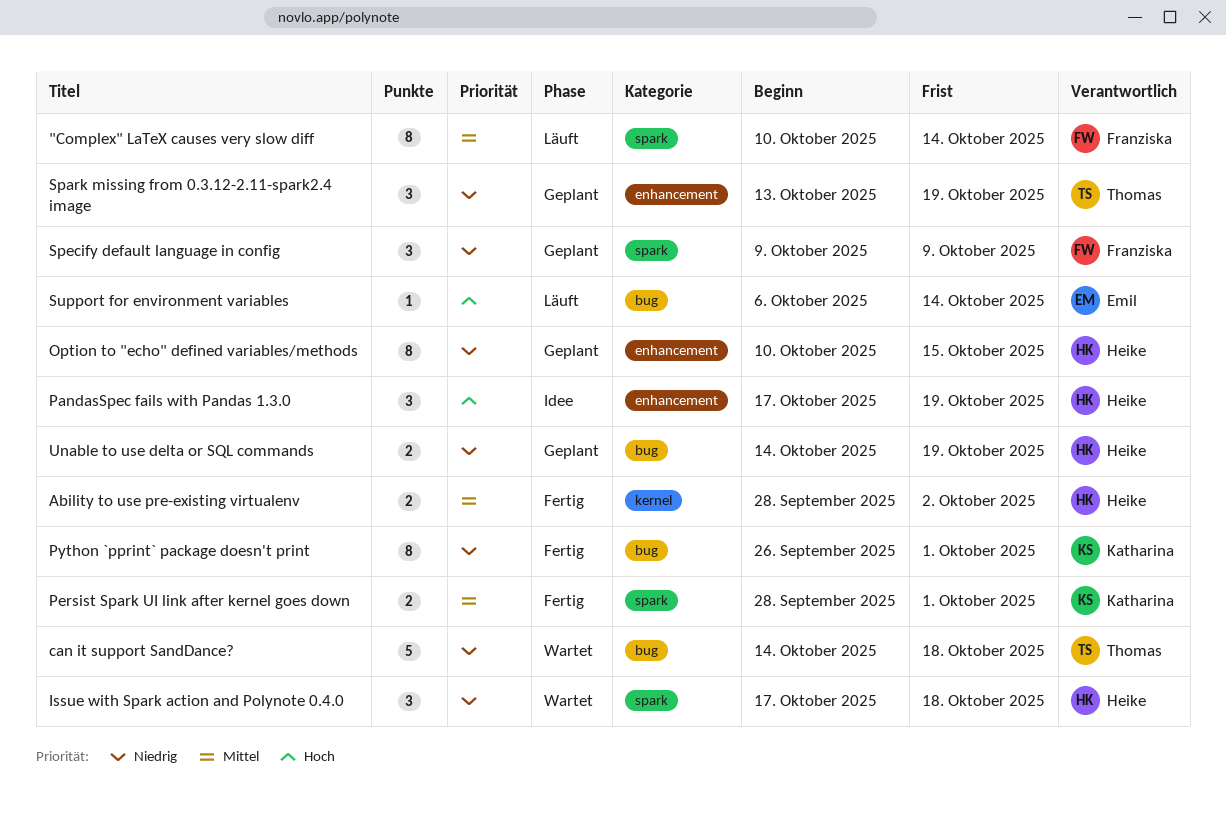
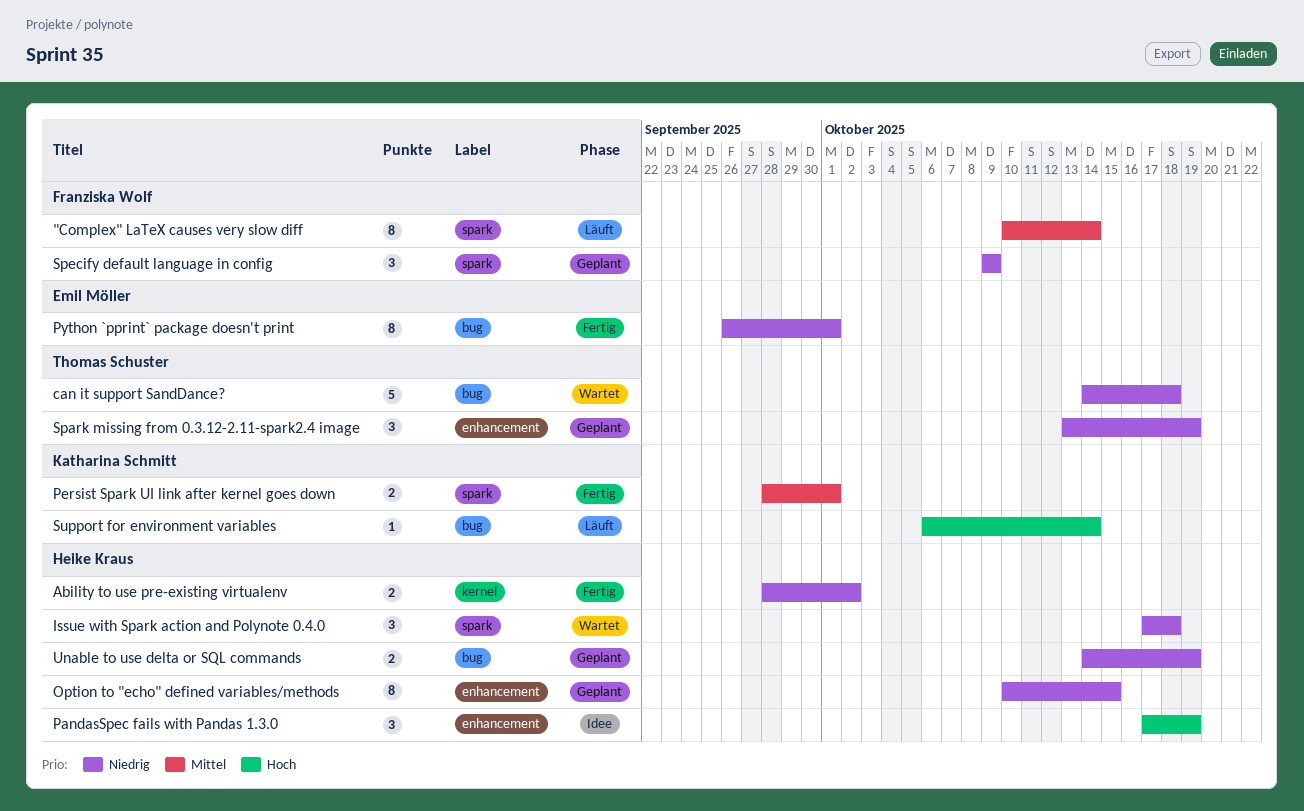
Ability to use pre-existing virtualenv, priority: Mittel -> Niedrig
Python `pprint` package doesn't print, owner: Katharina Schmitt -> Emil Möller
Support for environment variables, owner: Emil Möller -> Katharina Schmitt

